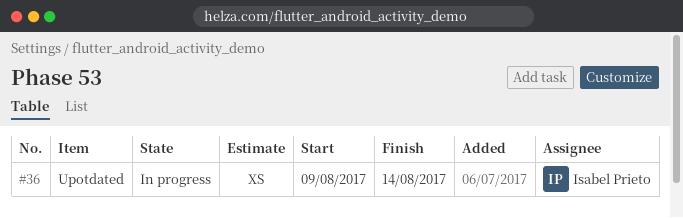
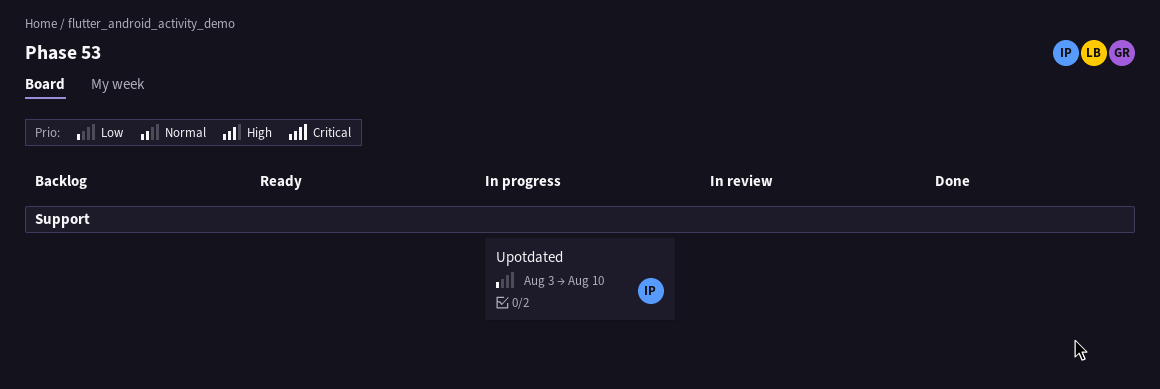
Upotdated, start: Aug 9 -> Aug 3
Upotdated, due: Aug 14 -> Aug 10

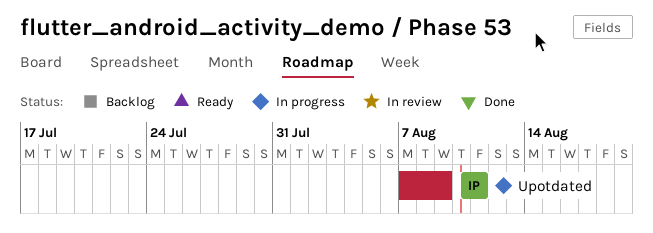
Upotdated, start: Aug 3 -> Aug 7
Upotdated, due: Aug 10 -> Aug 9

